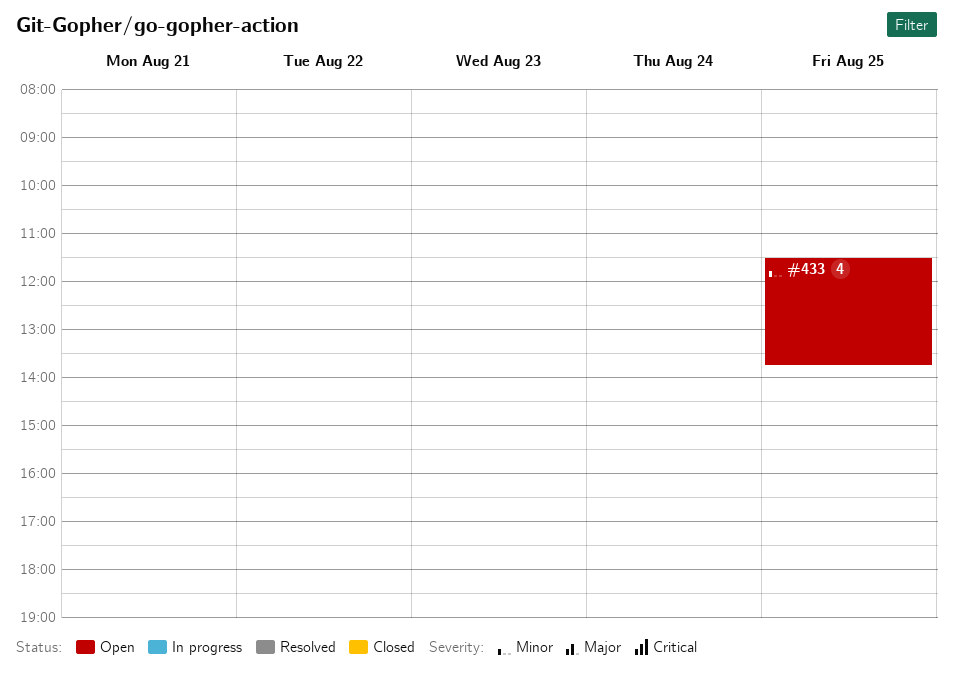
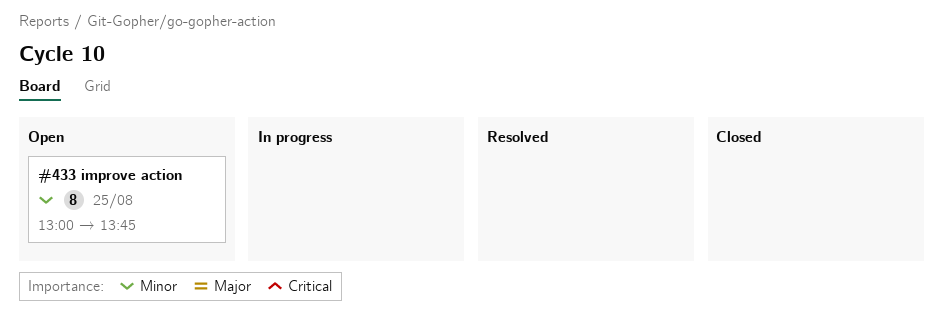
#433, estimate: 4 -> 8
#433, begins: 11:30 -> 13:00

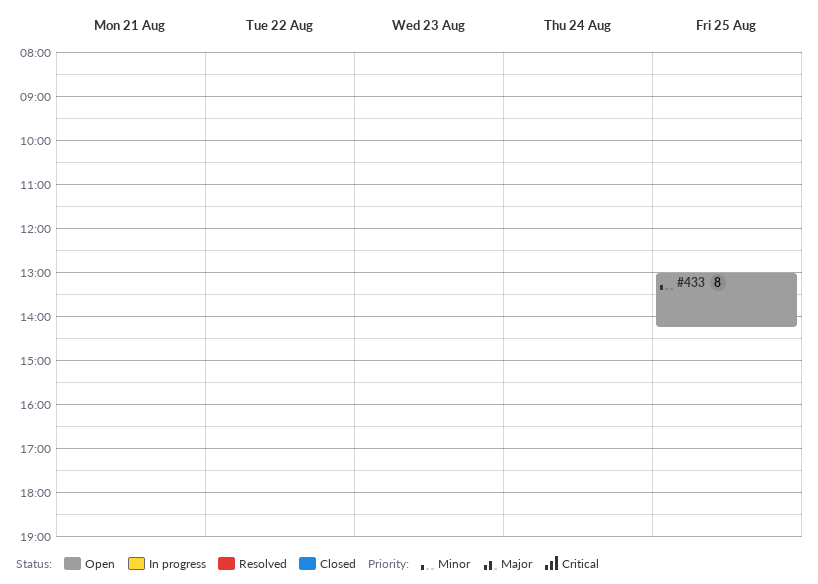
#433, ends: 13:45 -> 14:15

